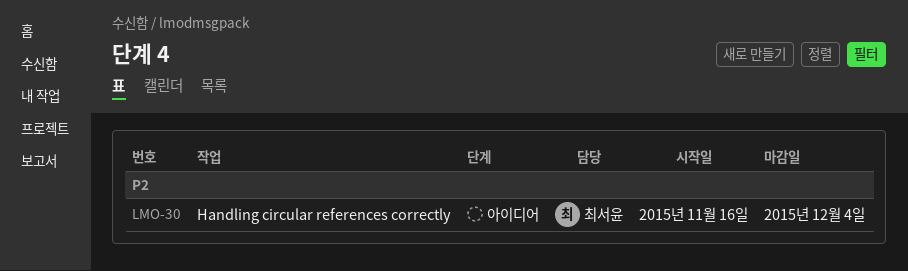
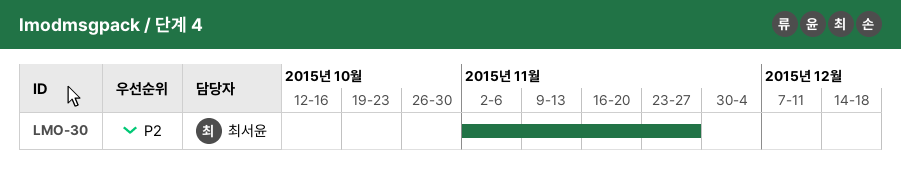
LMO-30, start: Nov 16 -> Nov 2
LMO-30, due: Dec 4 -> Nov 27

